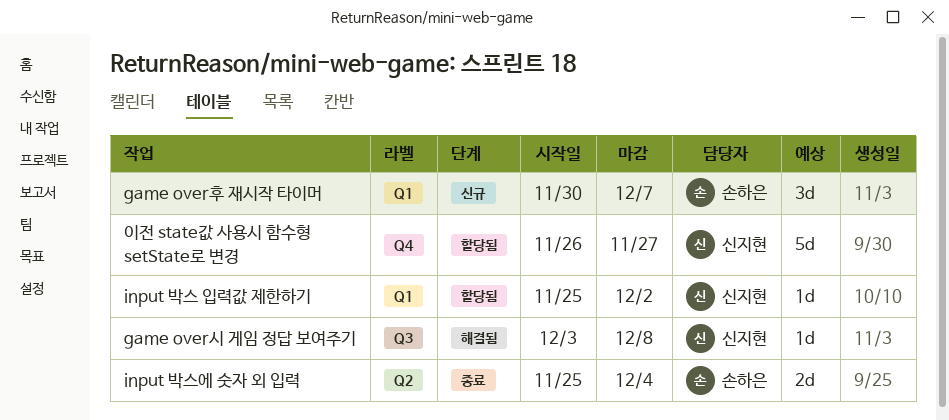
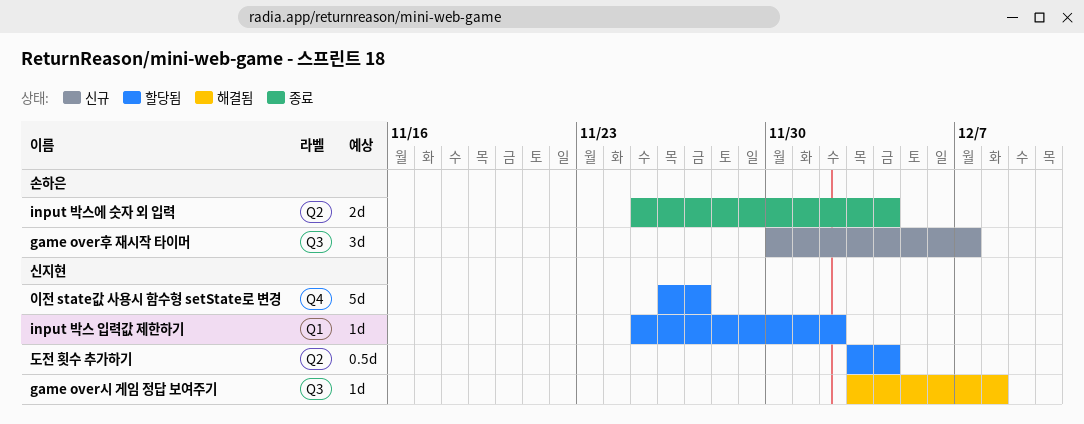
game over후 재시작 타이머, label: Q1 -> Q3
도전 횟수 추가하기: none -> present

